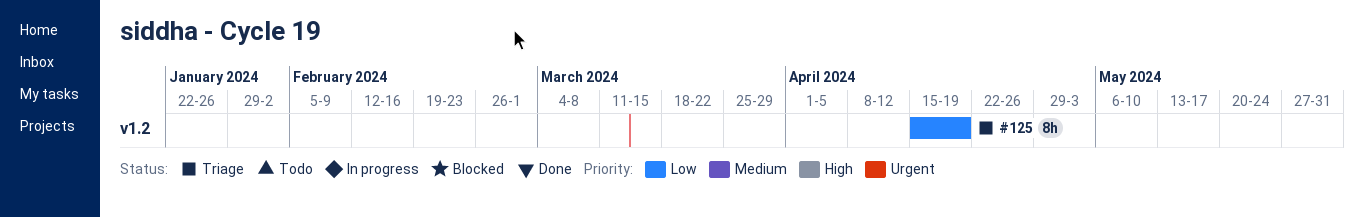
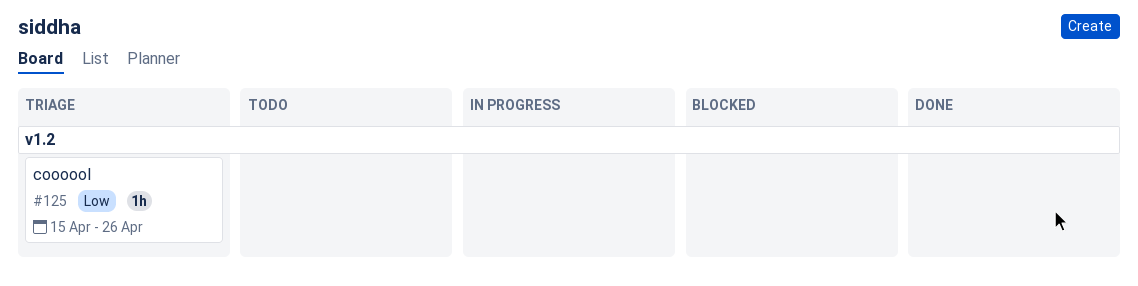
#125, estimate: 8h -> 1h
#125, due: Apr 19 -> Apr 26

